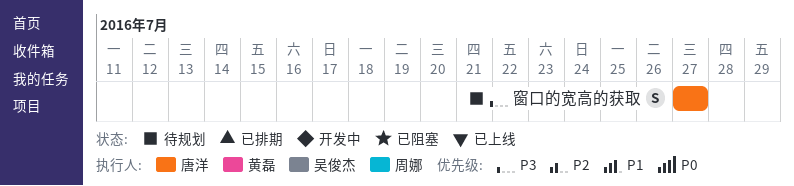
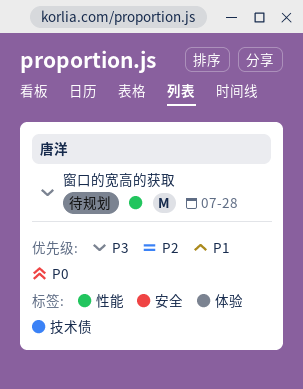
窗口的宽高的获取, estimate: S -> M
窗口的宽高的获取, due: Jul 27 -> Jul 28

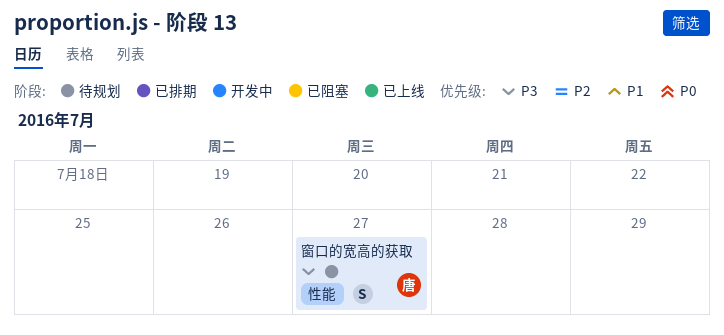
窗口的宽高的获取, estimate: M -> S
窗口的宽高的获取, due: Jul 28 -> Jul 27

